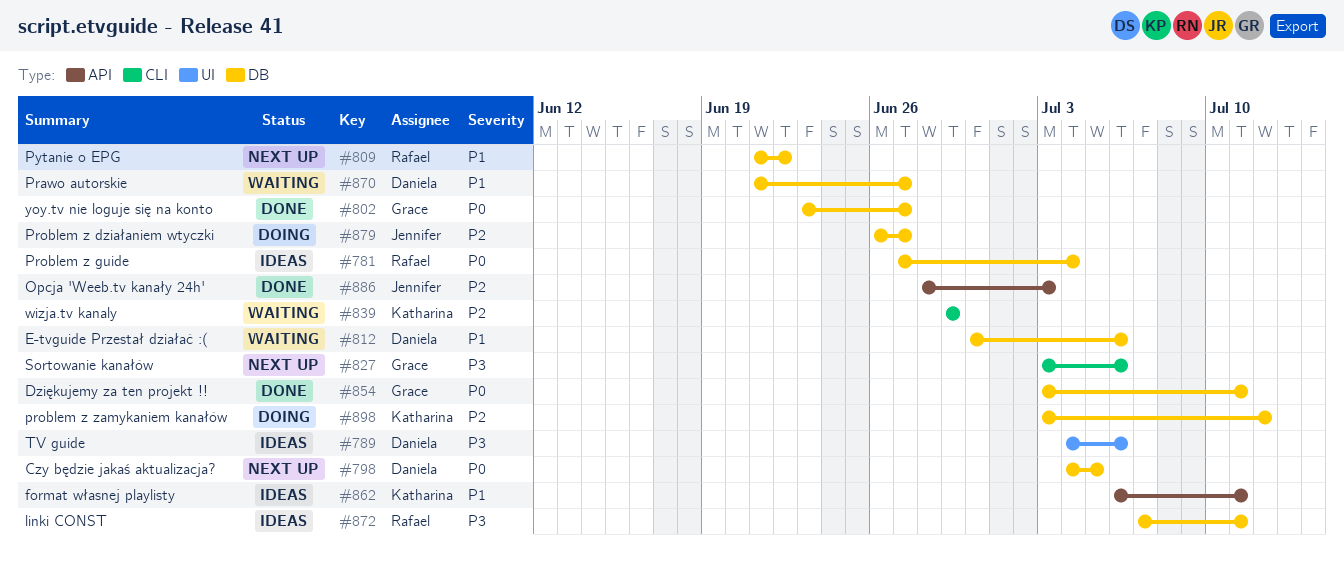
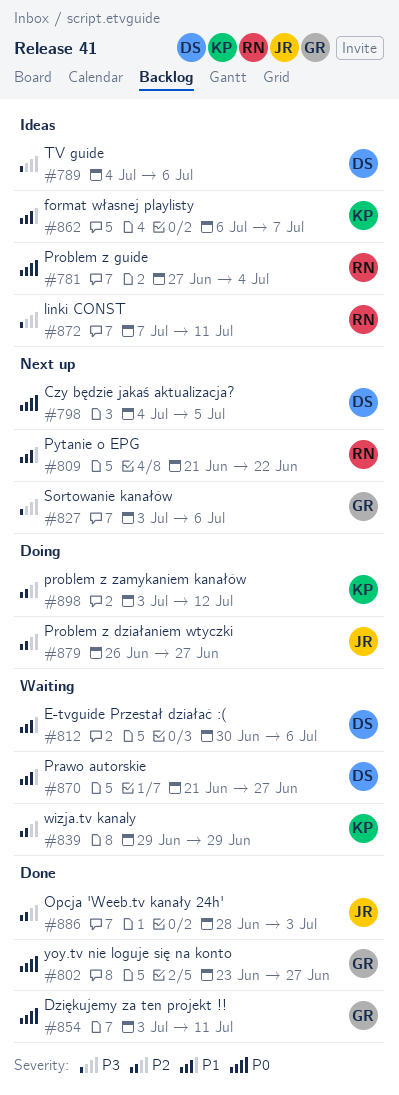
#862, due: Jul 11 -> Jul 7

